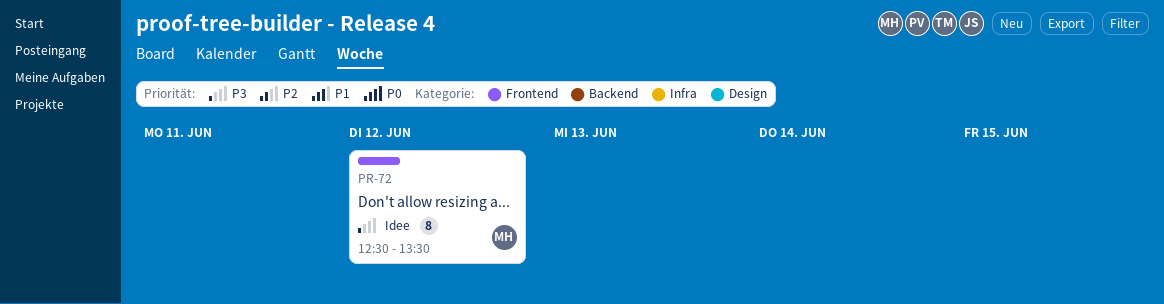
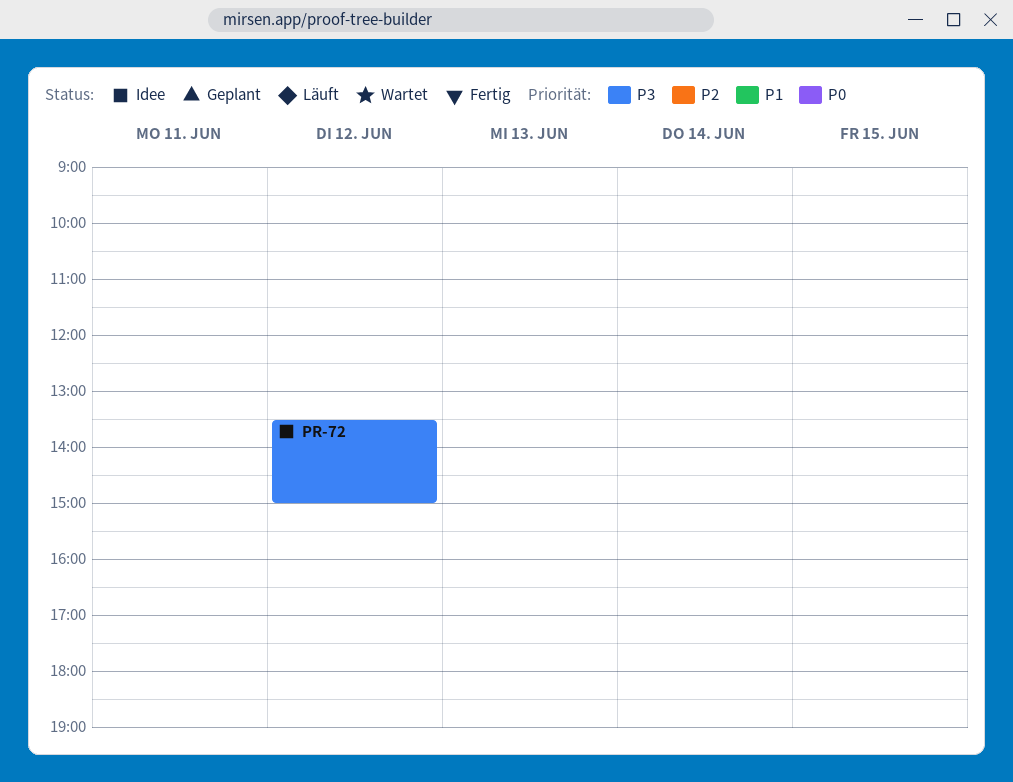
PR-72, begins: 12:30 -> 13:30
PR-72, ends: 13:30 -> 15:00

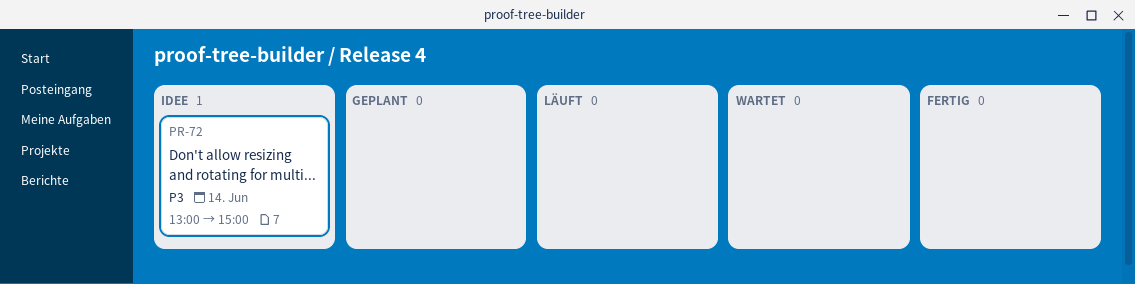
PR-72, day: Jun 12 -> Jun 14
PR-72, begins: 13:30 -> 13:00

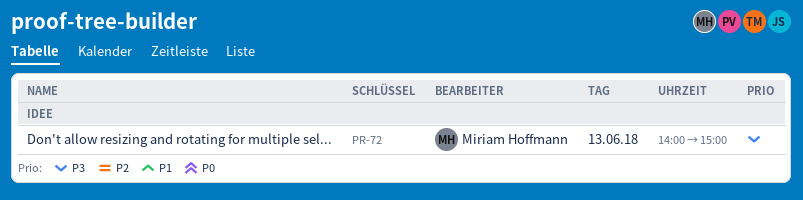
PR-72, day: Jun 14 -> Jun 13
PR-72, begins: 13:00 -> 14:00

